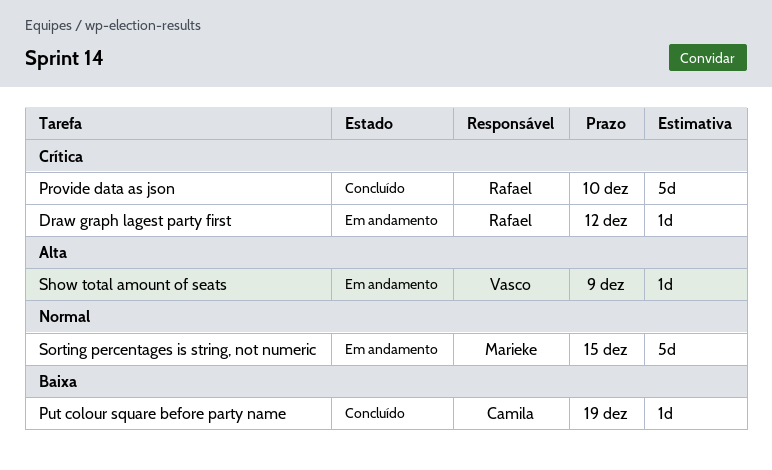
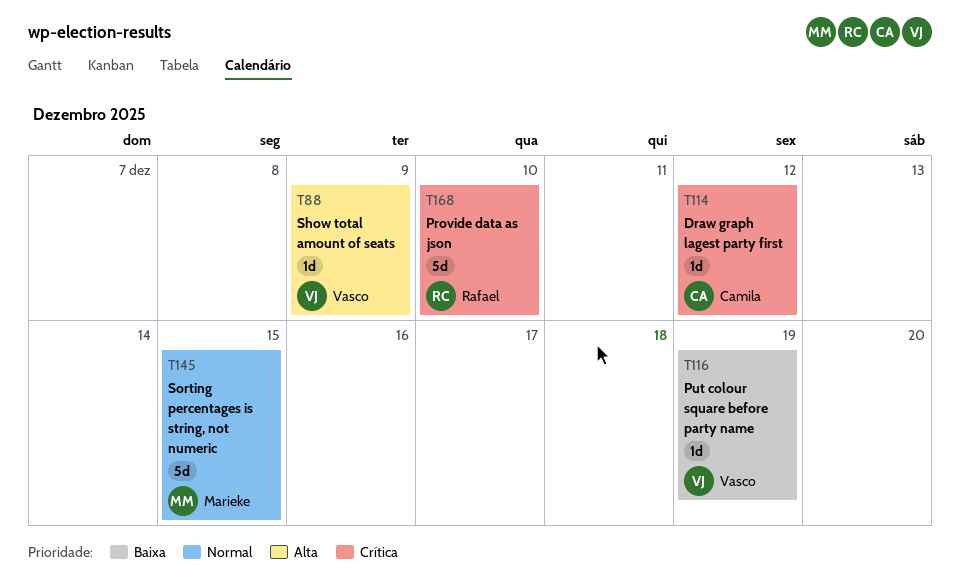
Draw graph lagest party first, owner: Rafael -> Camila
Put colour square before party name, owner: Camila -> Vasco

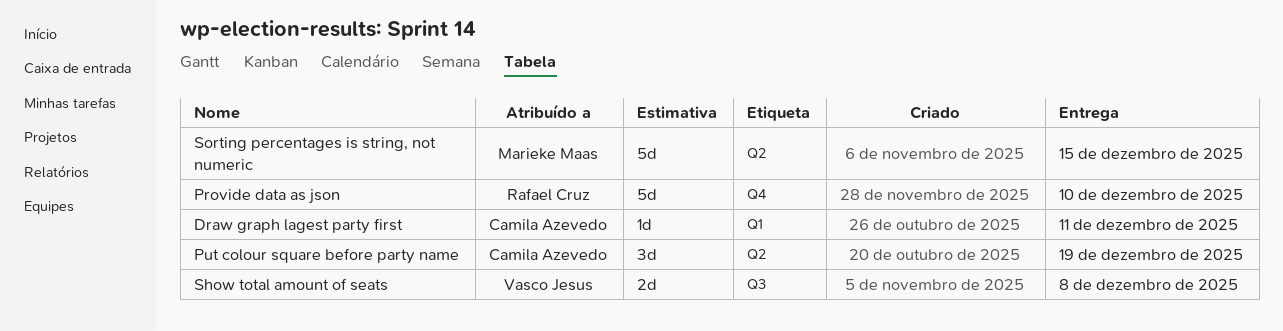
Draw graph lagest party first, due: Dec 12 -> Dec 11
Put colour square before party name, owner: Vasco Jesus -> Camila Azevedo
Put colour square before party name, estimate: 1d -> 3d
Show total amount of seats, estimate: 1d -> 2d
Show total amount of seats, due: Dec 9 -> Dec 8

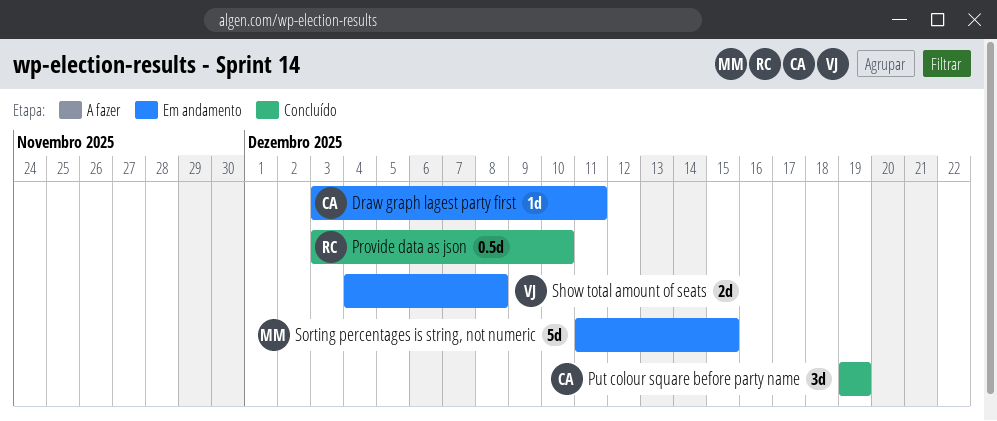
Provide data as json, estimate: 5d -> 0.5d

